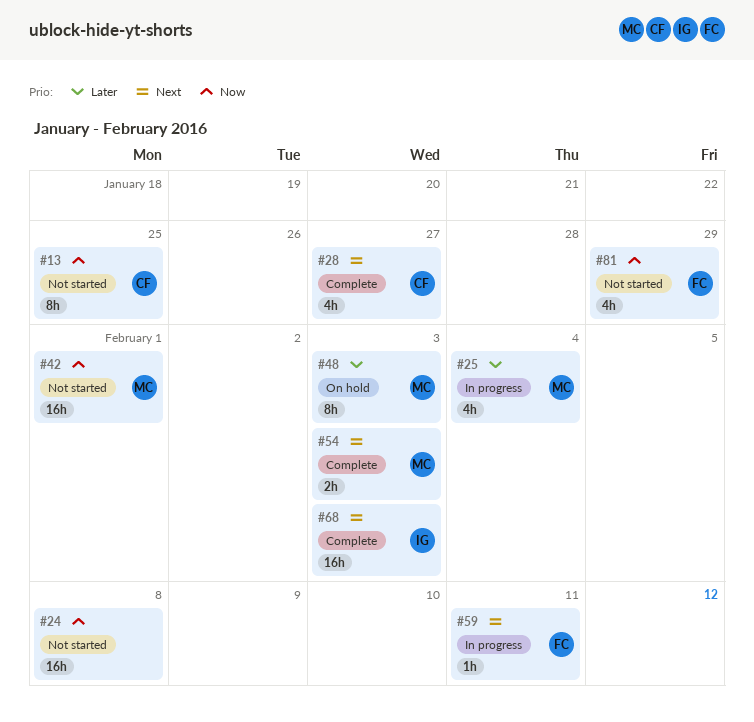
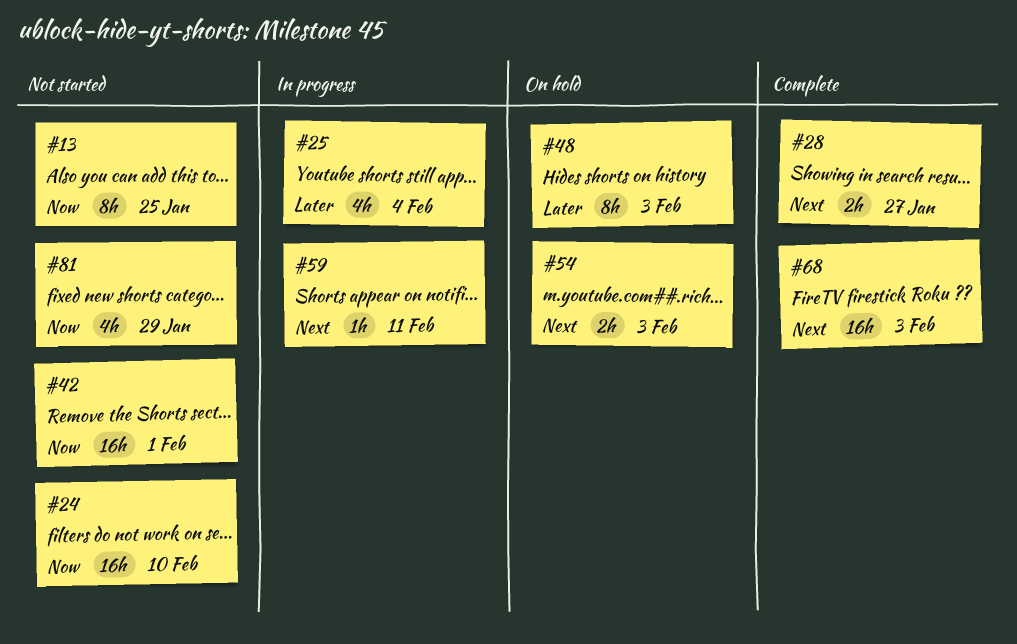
#24, due: Feb 8 -> Feb 10
#28, estimate: 4h -> 2h
#54, status: Complete -> On hold

